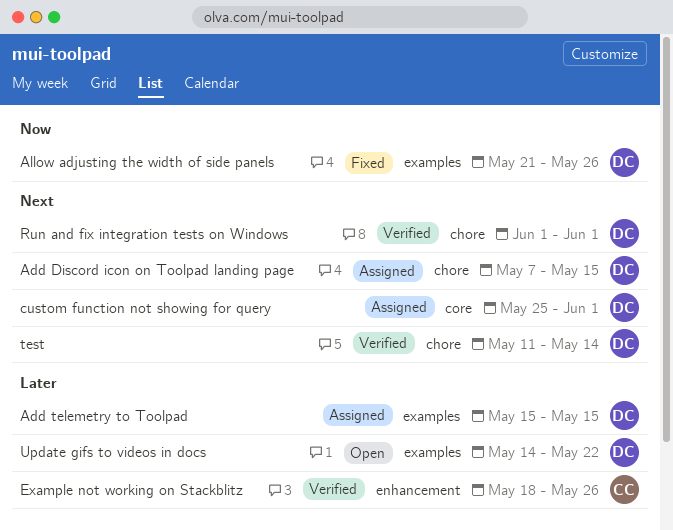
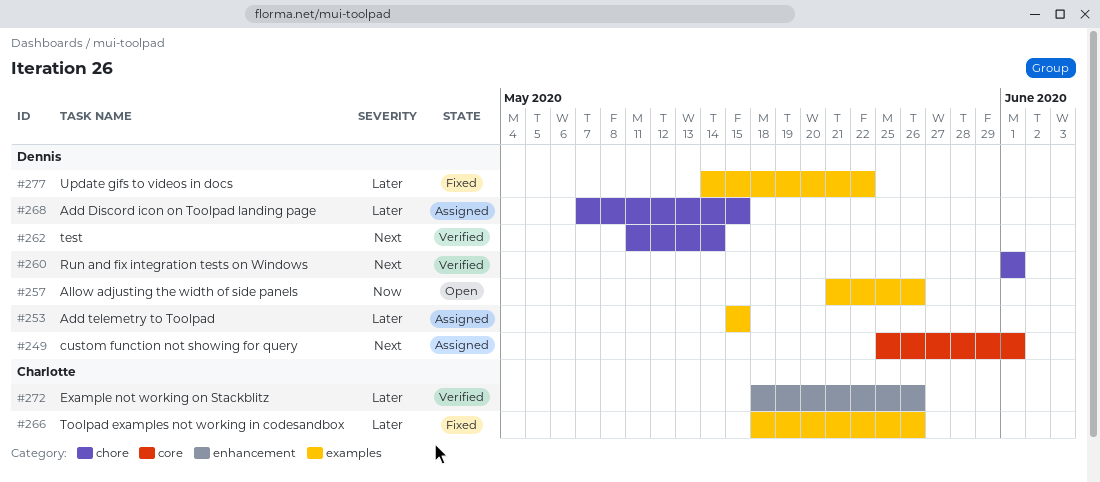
Add Discord icon on Toolpad landing page, priority: Next -> Later
Allow adjusting the width of side panels, status: Fixed -> Open
Toolpad examples not working in codesandbox: none -> present
Update gifs to videos in docs, status: Open -> Fixed

